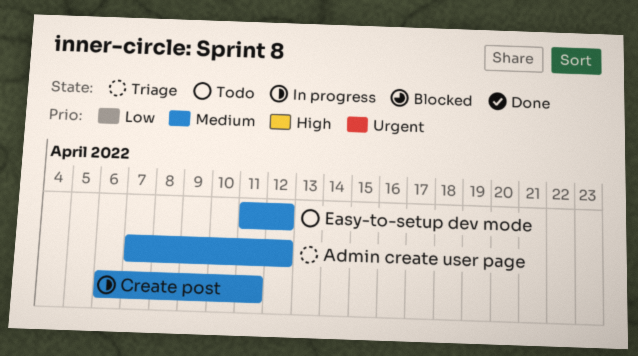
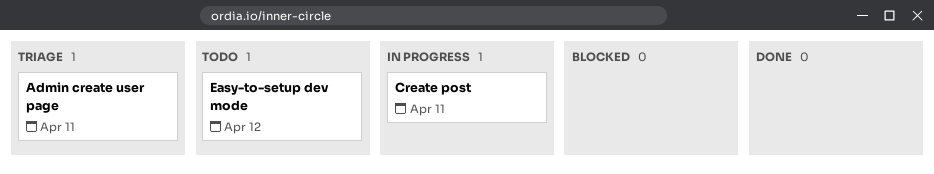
Admin create user page, due: Apr 12 -> Apr 11

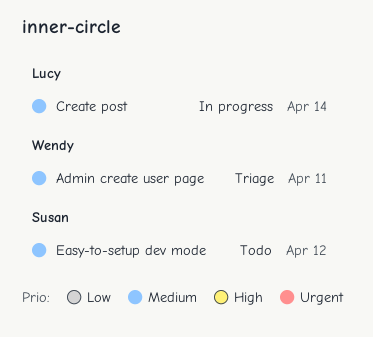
Create post, due: Apr 11 -> Apr 14

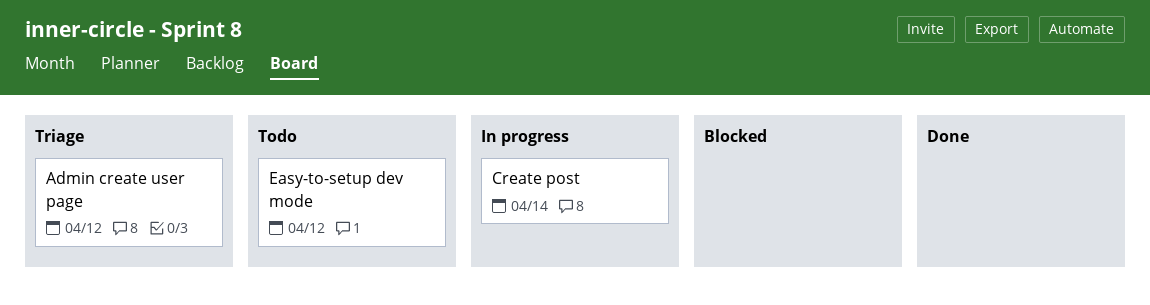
Admin create user page, due: Apr 11 -> Apr 12

